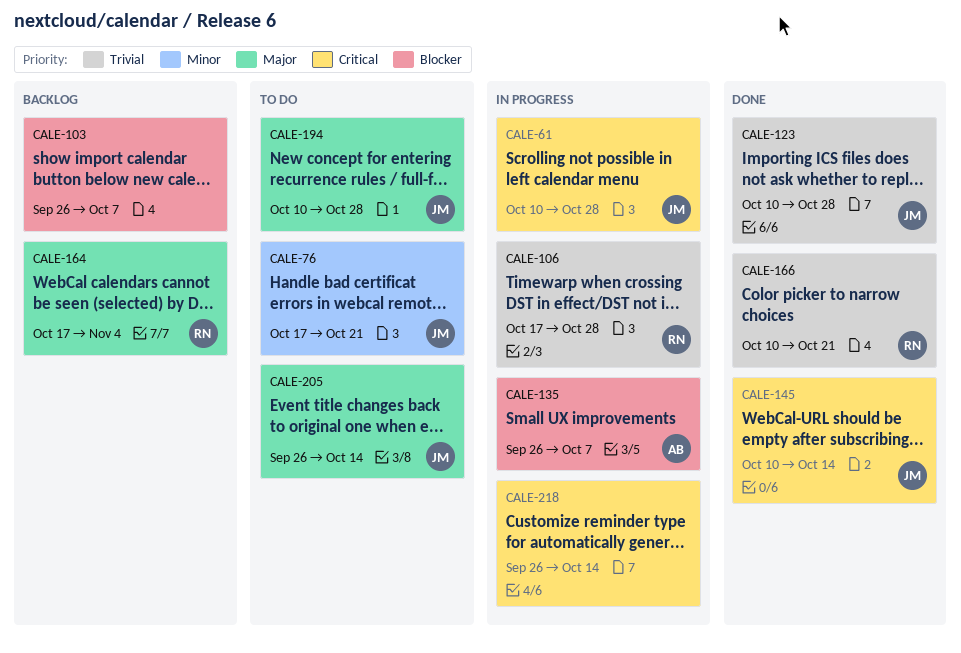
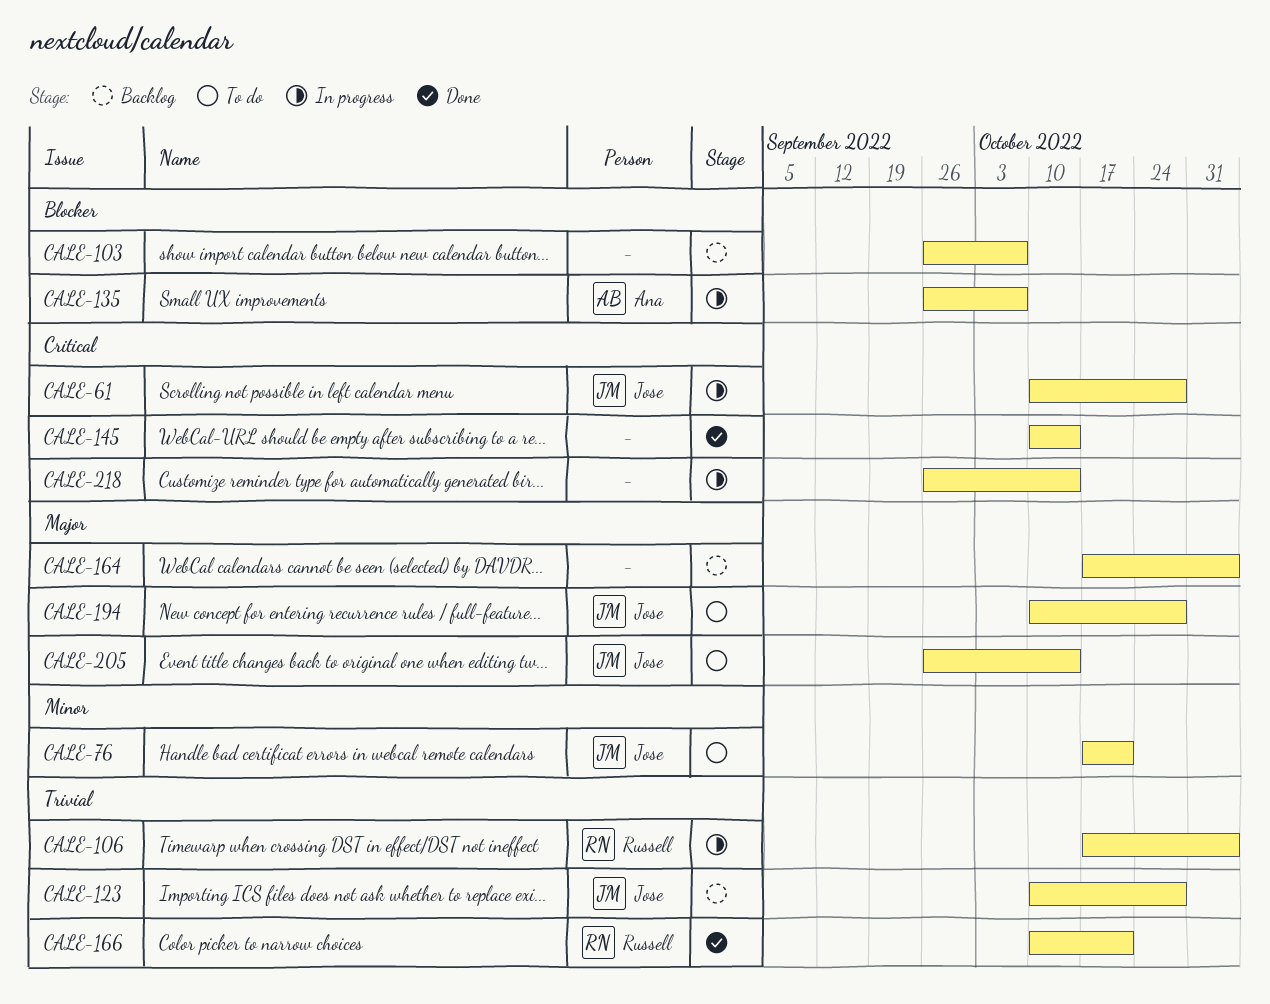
CALE-106, due: Oct 28 -> Nov 4
CALE-123, status: Done -> Backlog
CALE-145, owner: Jose -> none
CALE-164, owner: Russell -> none

